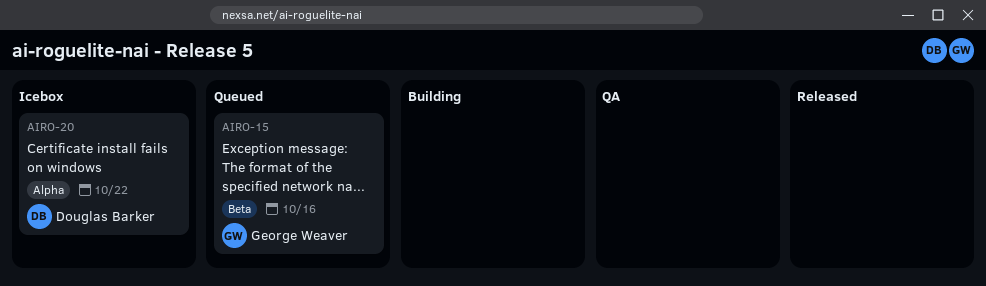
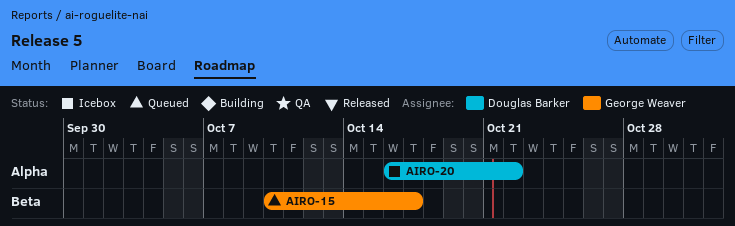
AIRO-15, due: Oct 16 -> Oct 17

